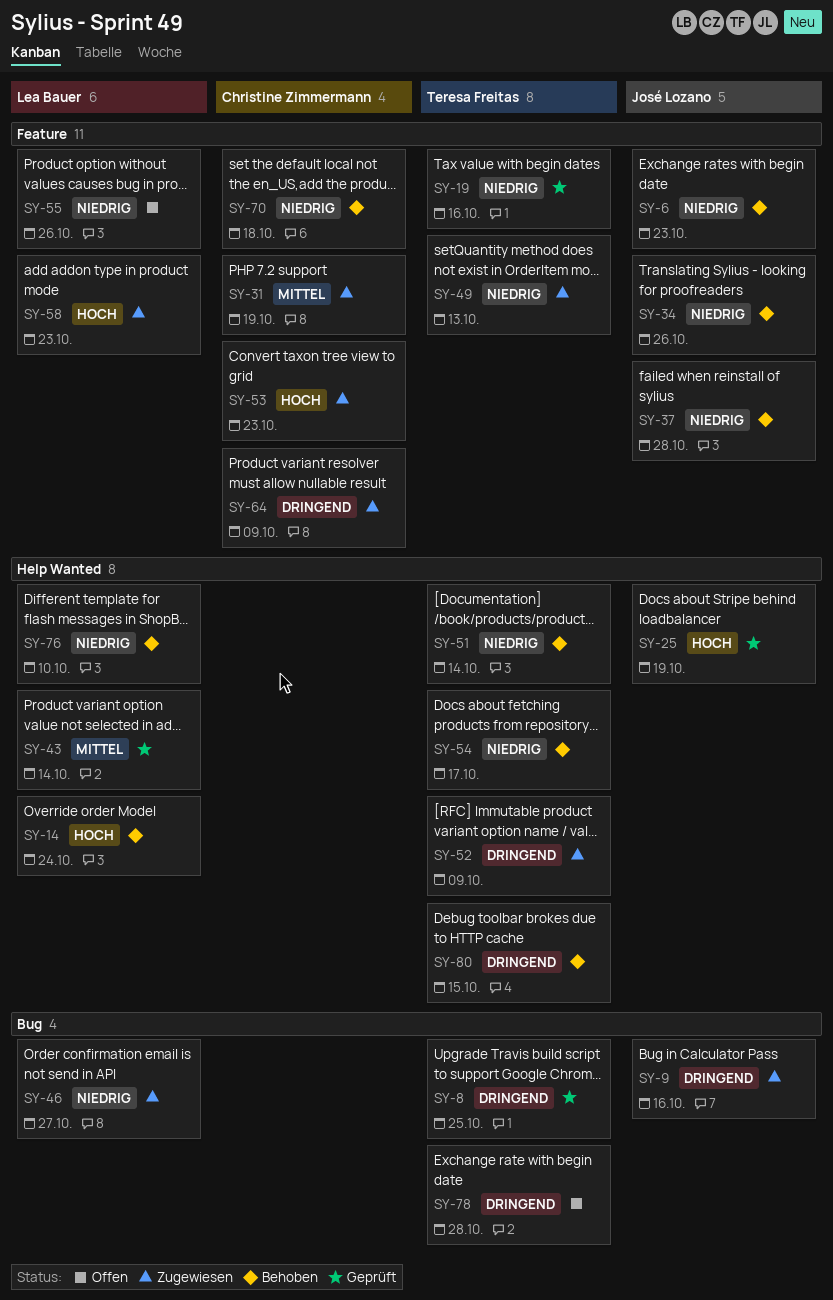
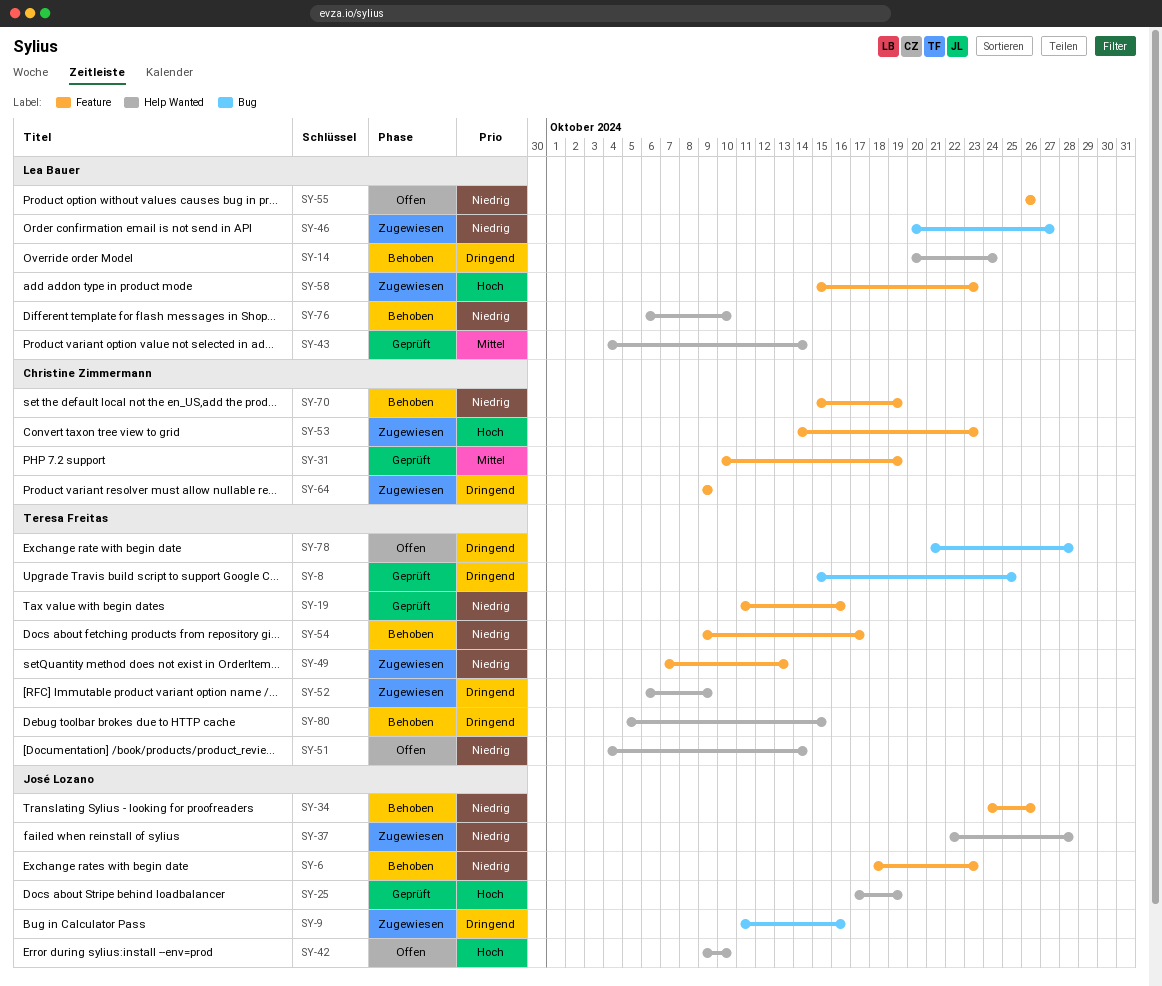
SY-14, priority: Hoch -> Dringend
SY-31, status: Zugewiesen -> Geprüft
SY-37, status: Behoben -> Zugewiesen
SY-37, label: Feature -> Help Wanted
SY-42: none -> present
SY-51, status: Behoben -> Offen
SY-54, label: Help Wanted -> Feature
SY-70, due: Oct 18 -> Oct 19

